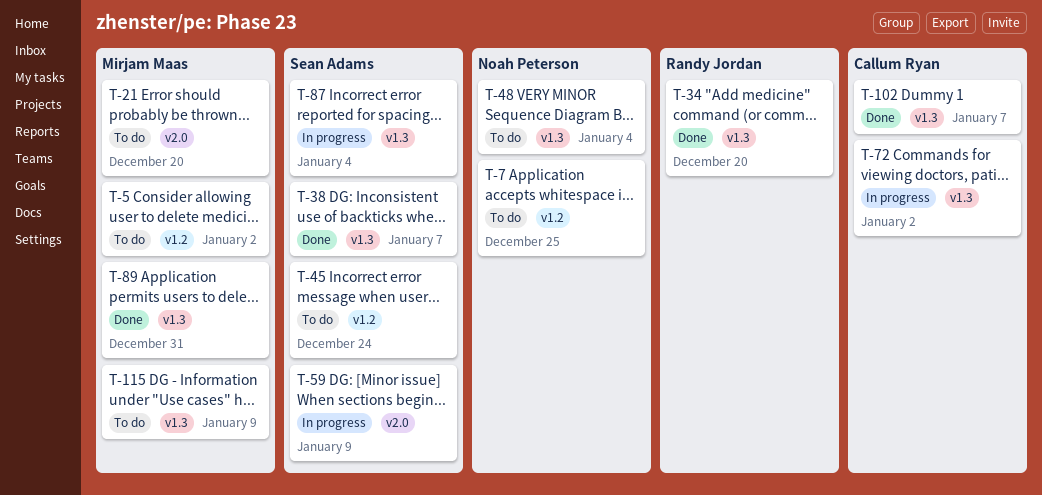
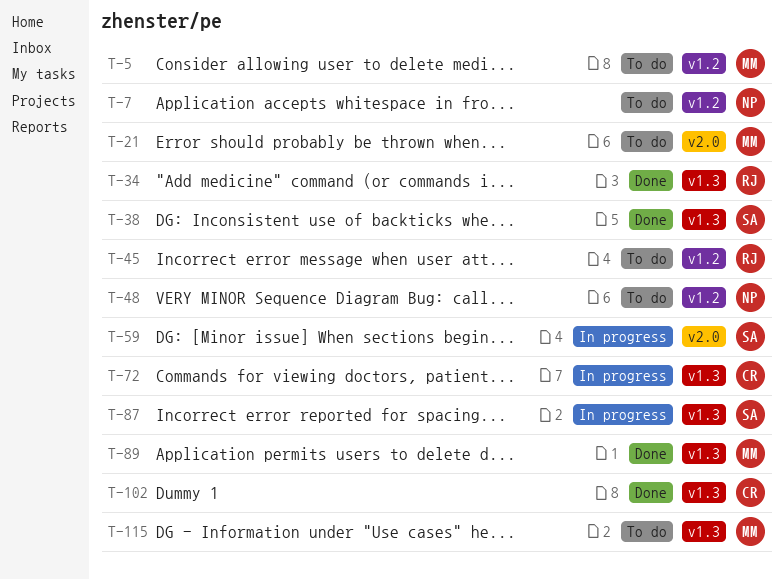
T-45, owner: Sean Adams -> Randy Jordan
T-48, label: v1.3 -> v1.2

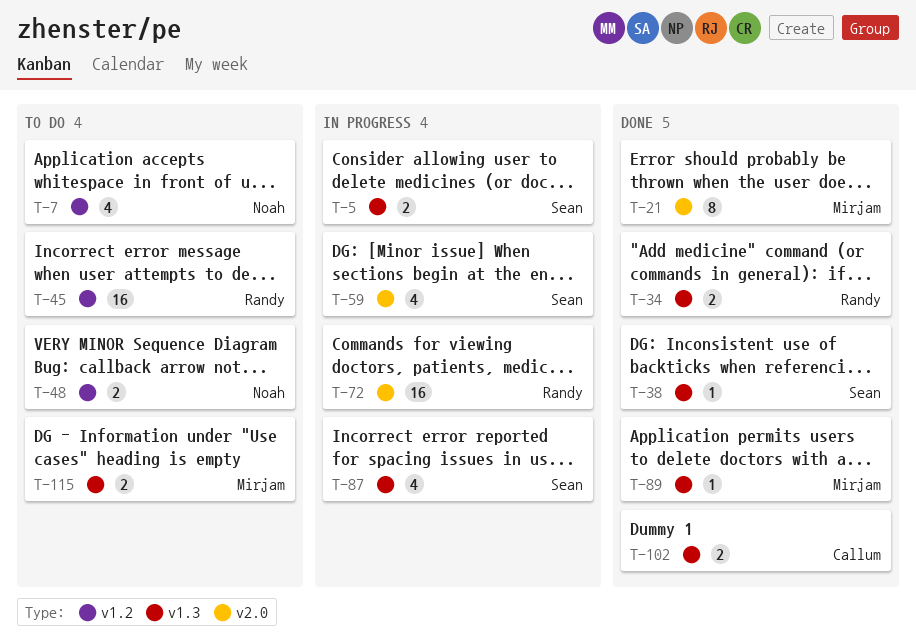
T-5, status: To do -> In progress
T-5, owner: Mirjam -> Sean
T-5, label: v1.2 -> v1.3
T-21, status: To do -> Done
T-72, owner: Callum -> Randy
T-72, label: v1.3 -> v2.0

